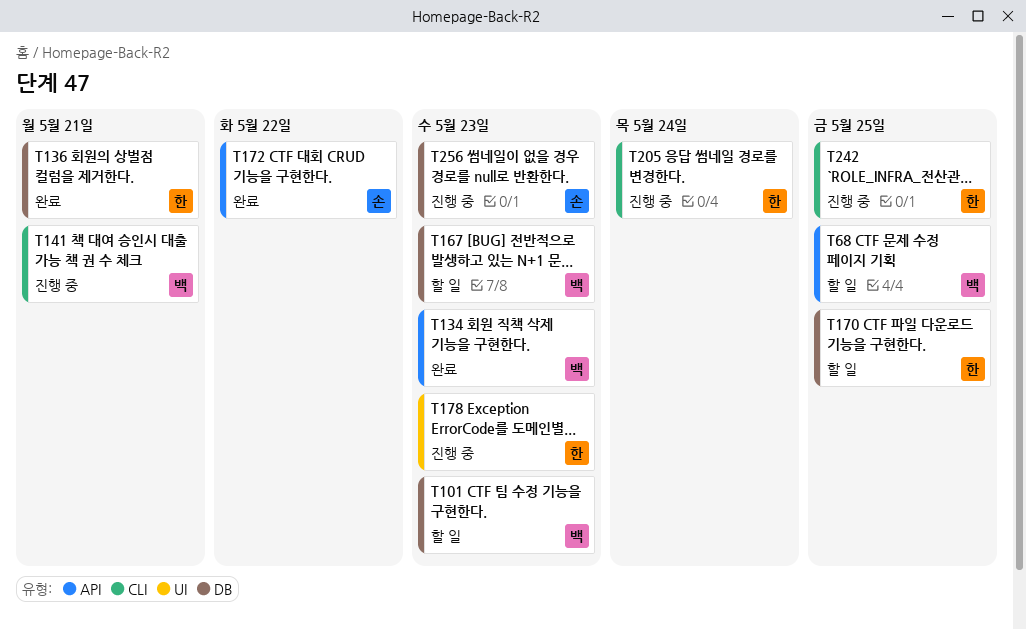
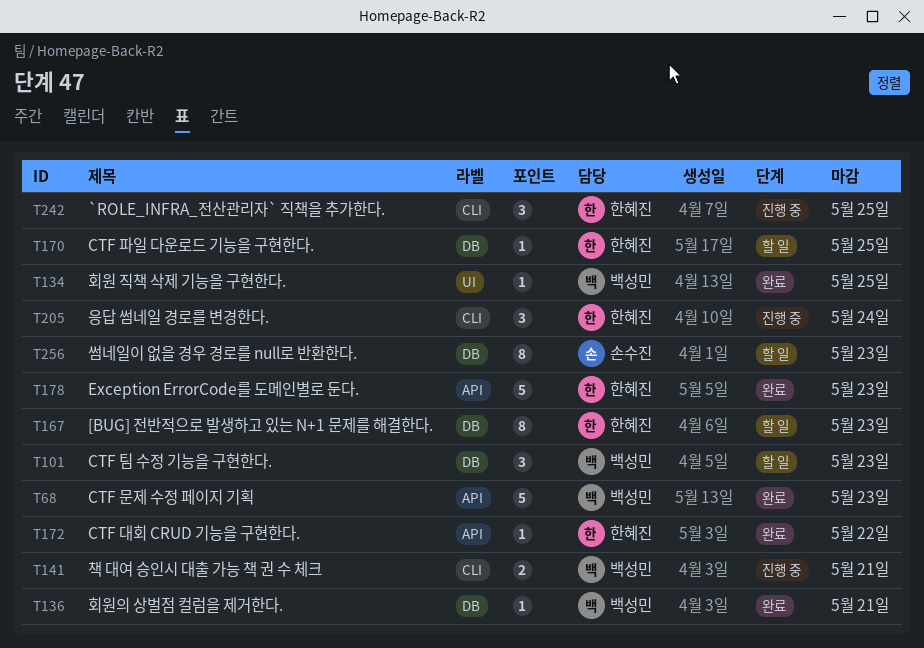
T68, status: 할 일 -> 완료
T68, due: May 25 -> May 23
T134, label: API -> UI
T134, due: May 23 -> May 25
T136, owner: 한혜진 -> 백성민
T167, owner: 백성민 -> 한혜진
T172, owner: 손수진 -> 한혜진
T178, status: 진행 중 -> 완료
T178, label: UI -> API
T256, status: 진행 중 -> 할 일

